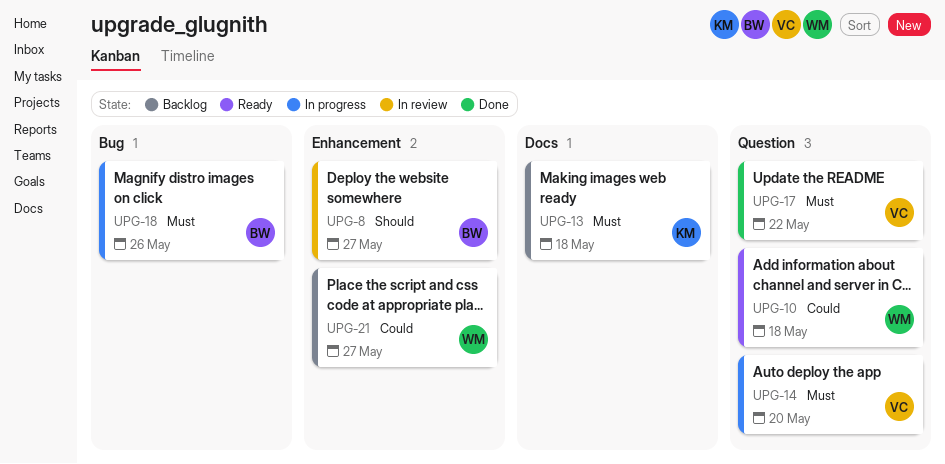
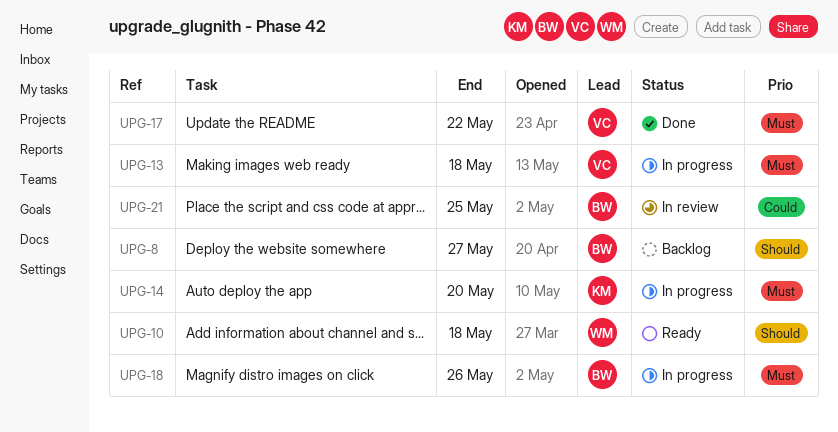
UPG-8, status: In review -> Backlog
UPG-10, priority: Could -> Should
UPG-13, status: Backlog -> In progress
UPG-13, owner: KM -> VC
UPG-14, owner: VC -> KM
UPG-21, status: Backlog -> In review
UPG-21, owner: WM -> BW
UPG-21, due: May 27 -> May 25

